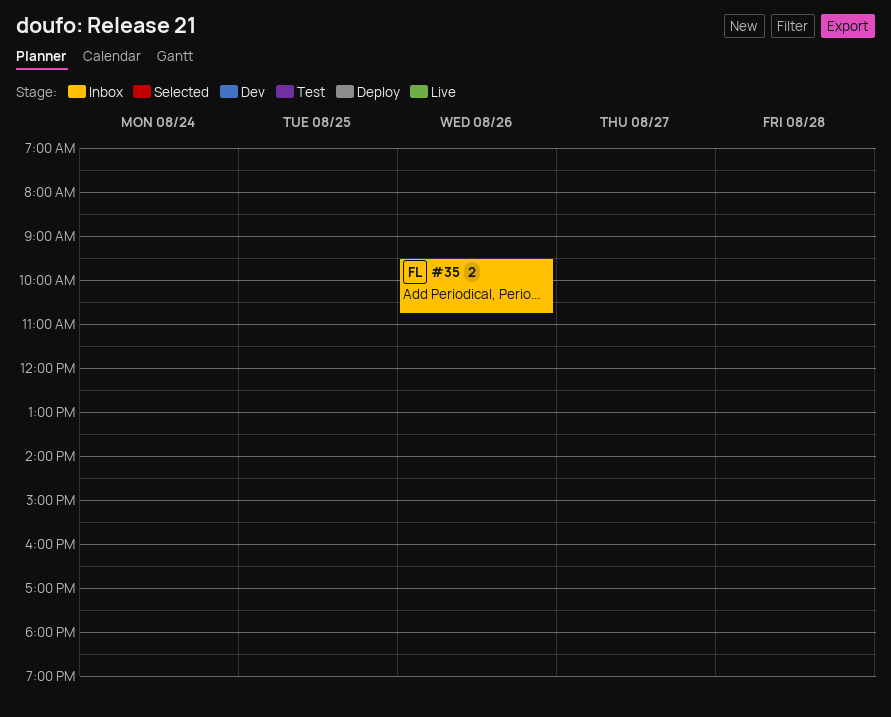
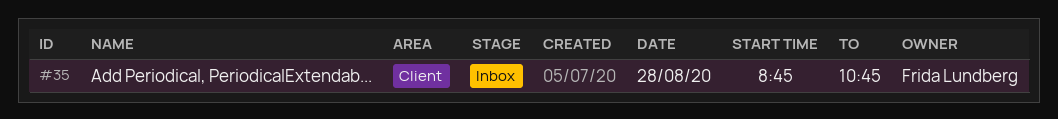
#35, day: Aug 26 -> Aug 28
#35, begins: 09:30 -> 08:45

